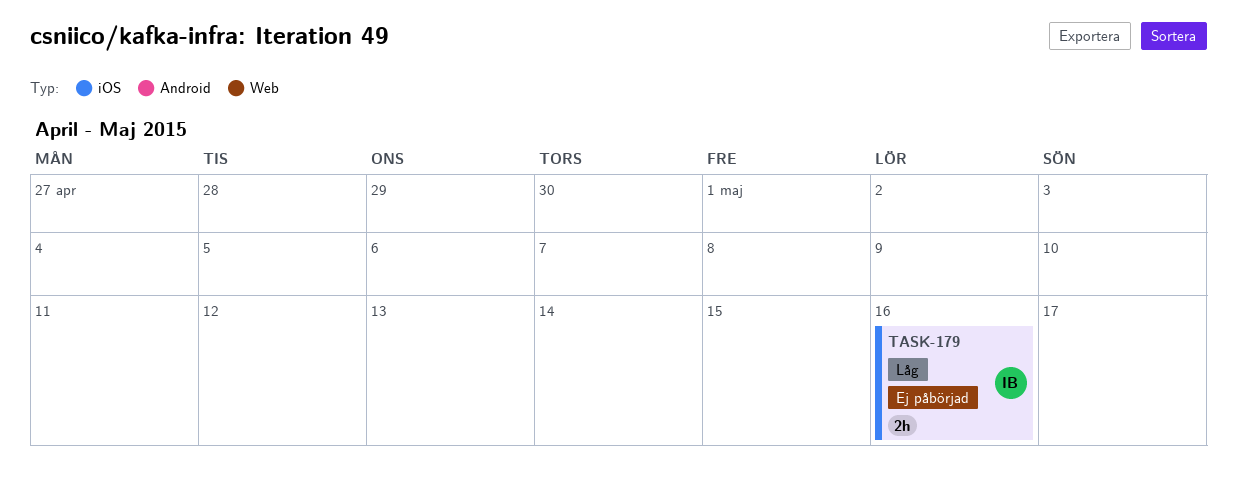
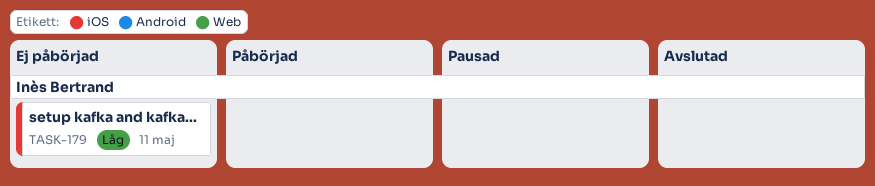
TASK-179, due: May 16 -> May 11

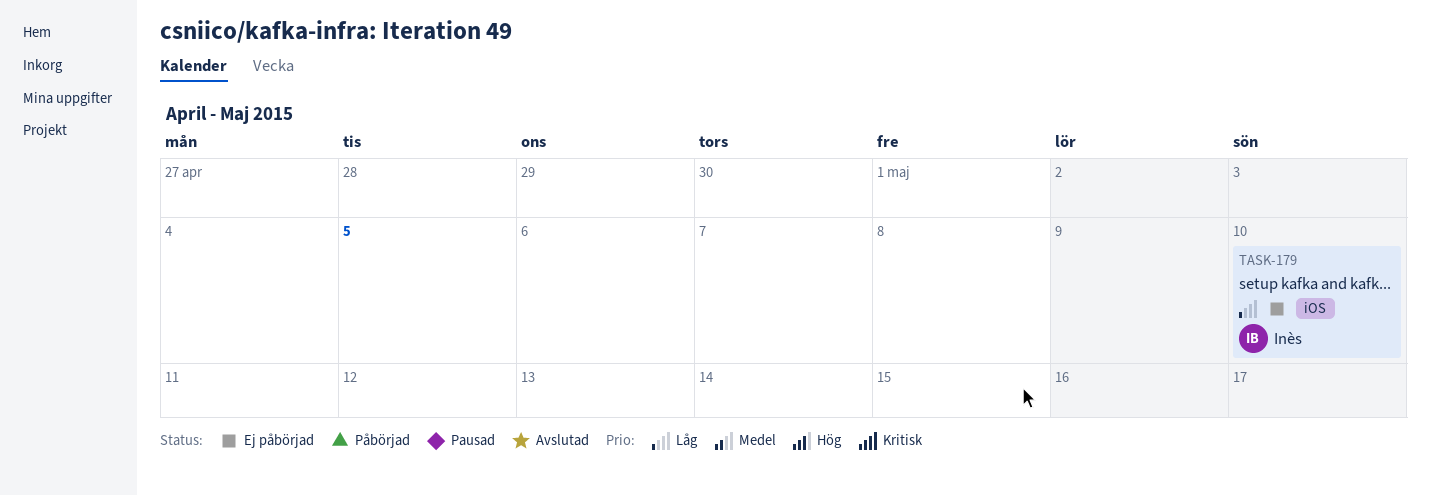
TASK-179, due: May 11 -> May 10

